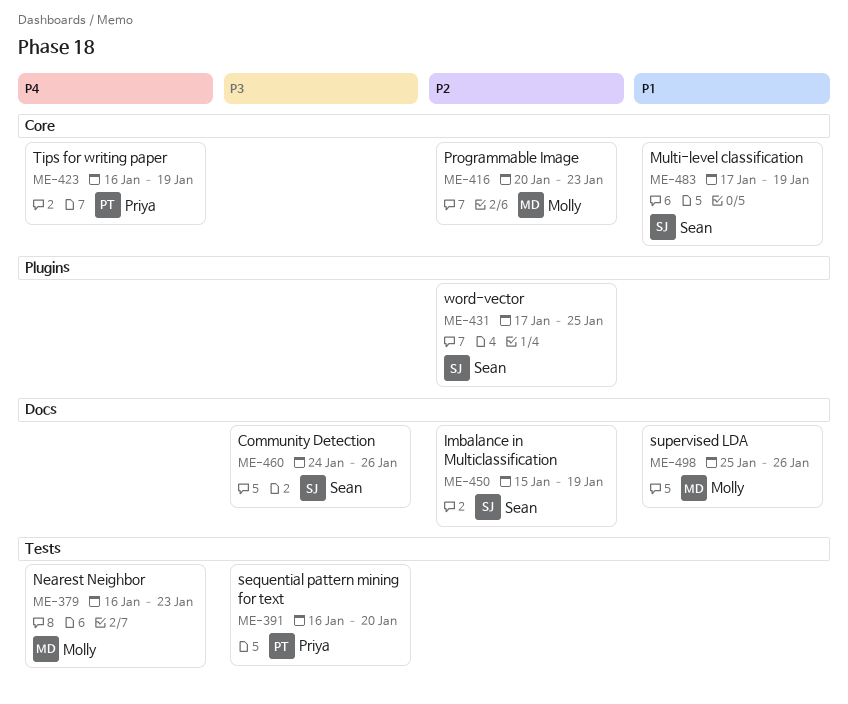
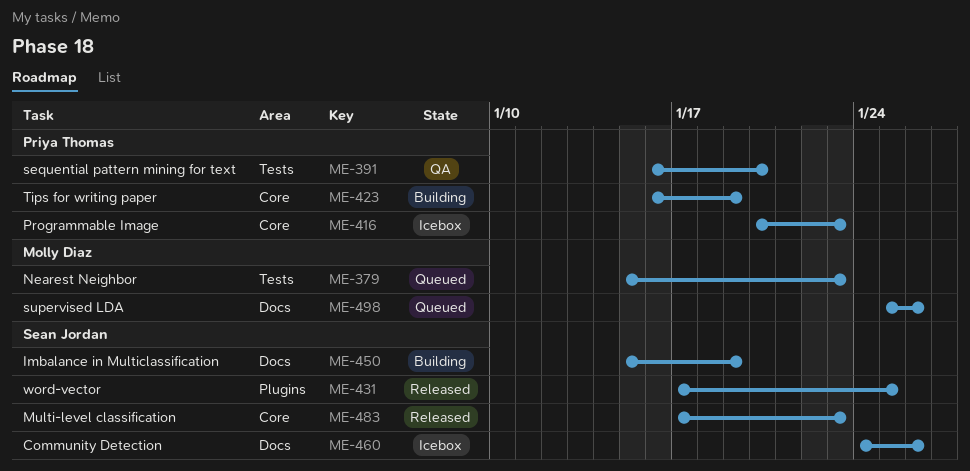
ME-379, start: Jan 16 -> Jan 15
ME-416, owner: Molly Diaz -> Priya Thomas
ME-483, due: Jan 19 -> Jan 23

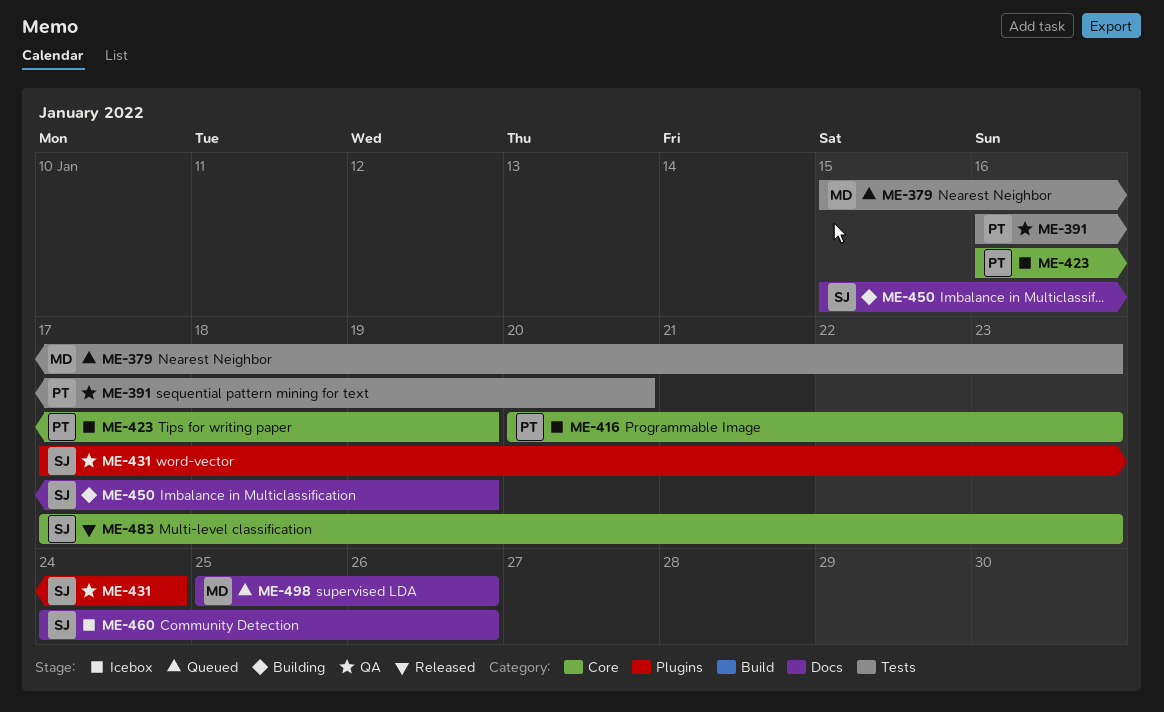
ME-423, status: Building -> Icebox
ME-431, status: Released -> QA
ME-431, due: Jan 25 -> Jan 24

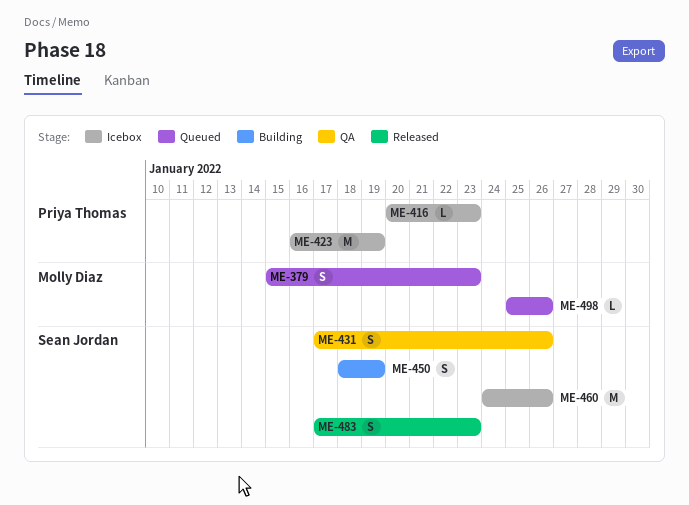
ME-391: present -> none
ME-431, due: Jan 24 -> Jan 26
ME-450, start: Jan 15 -> Jan 18

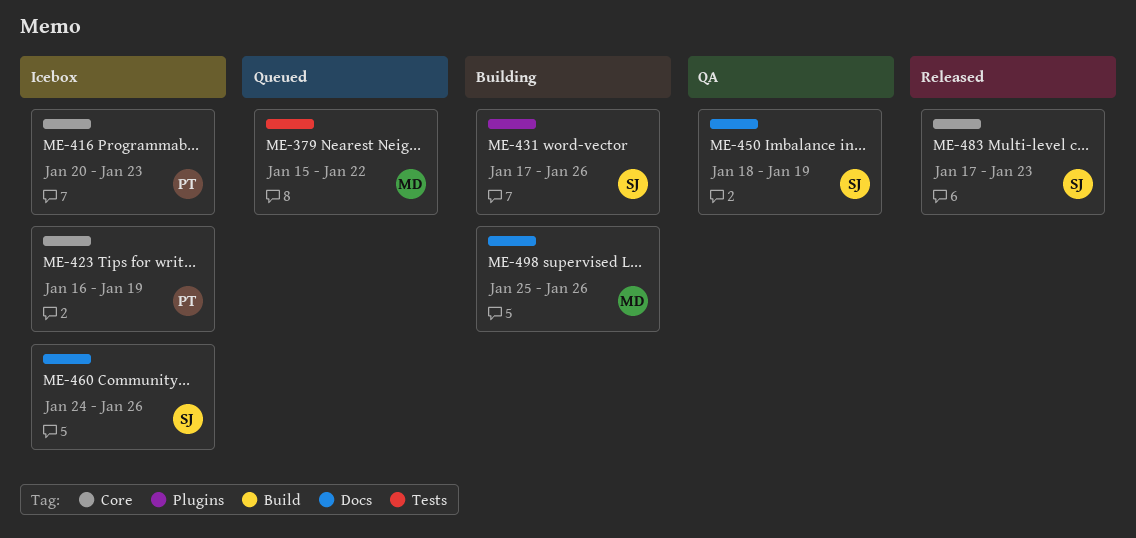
ME-379, due: Jan 23 -> Jan 22
ME-431, status: QA -> Building
ME-450, status: Building -> QA
ME-498, status: Queued -> Building

